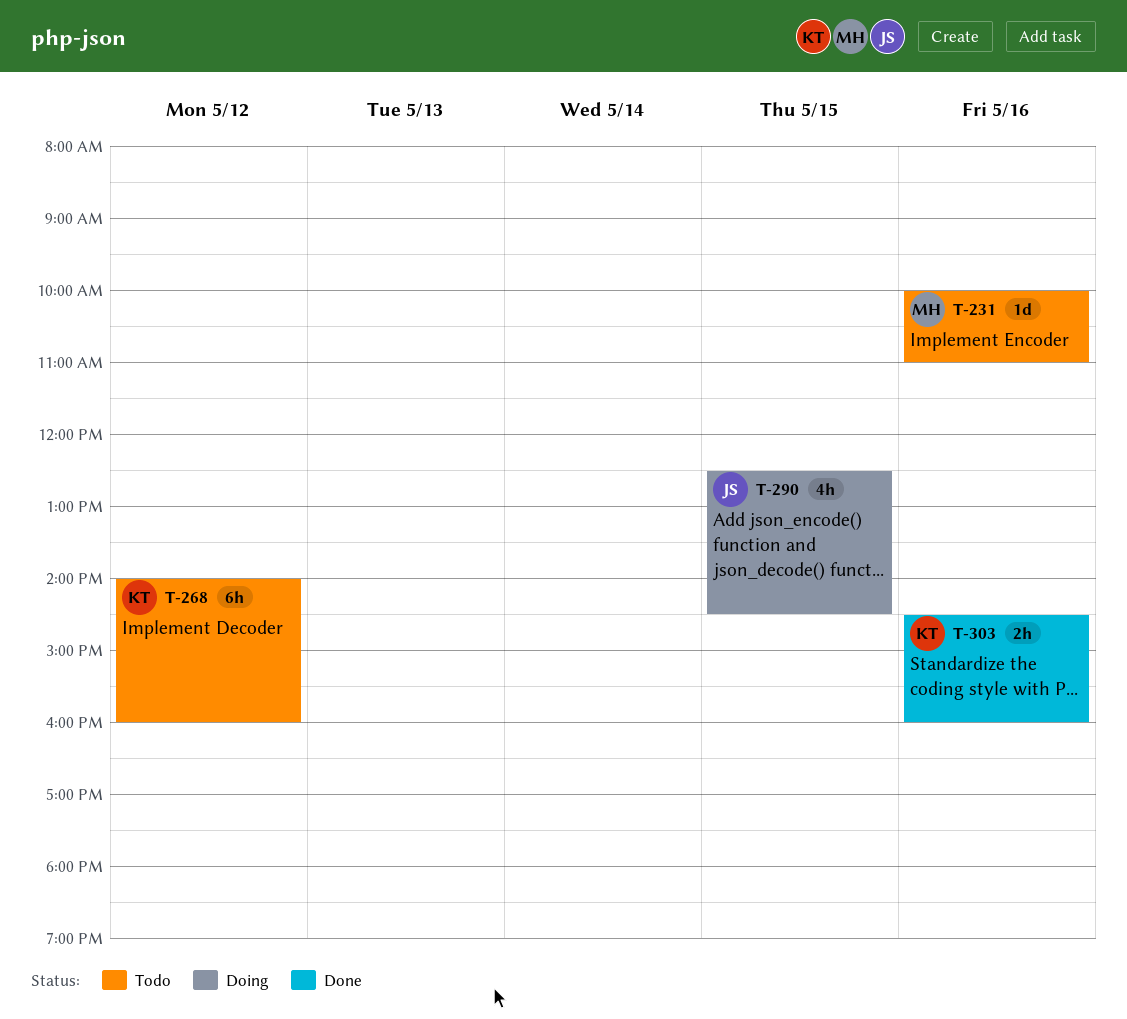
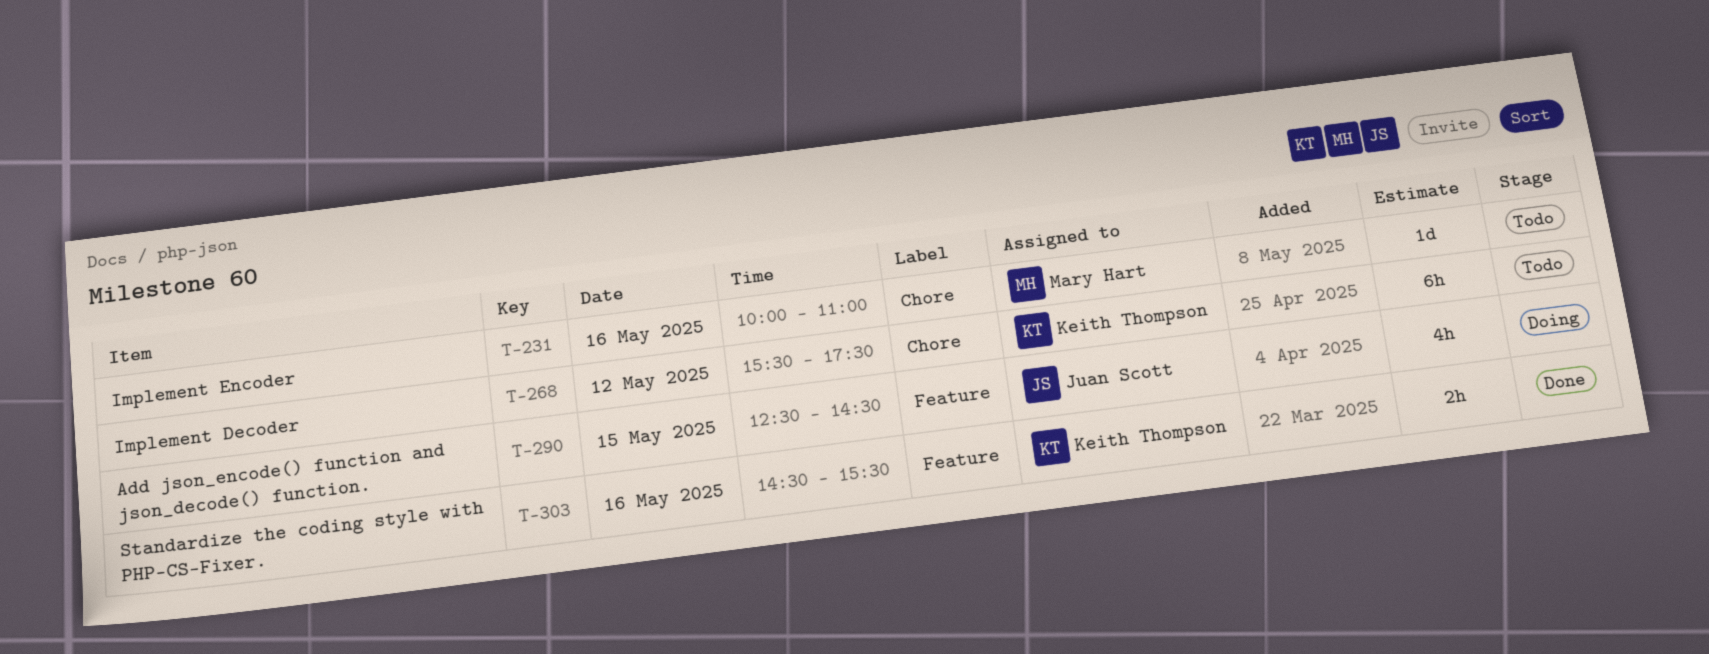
T-268, begins: 14:00 -> 15:30
T-268, ends: 16:00 -> 17:30
T-303, ends: 16:00 -> 15:30

